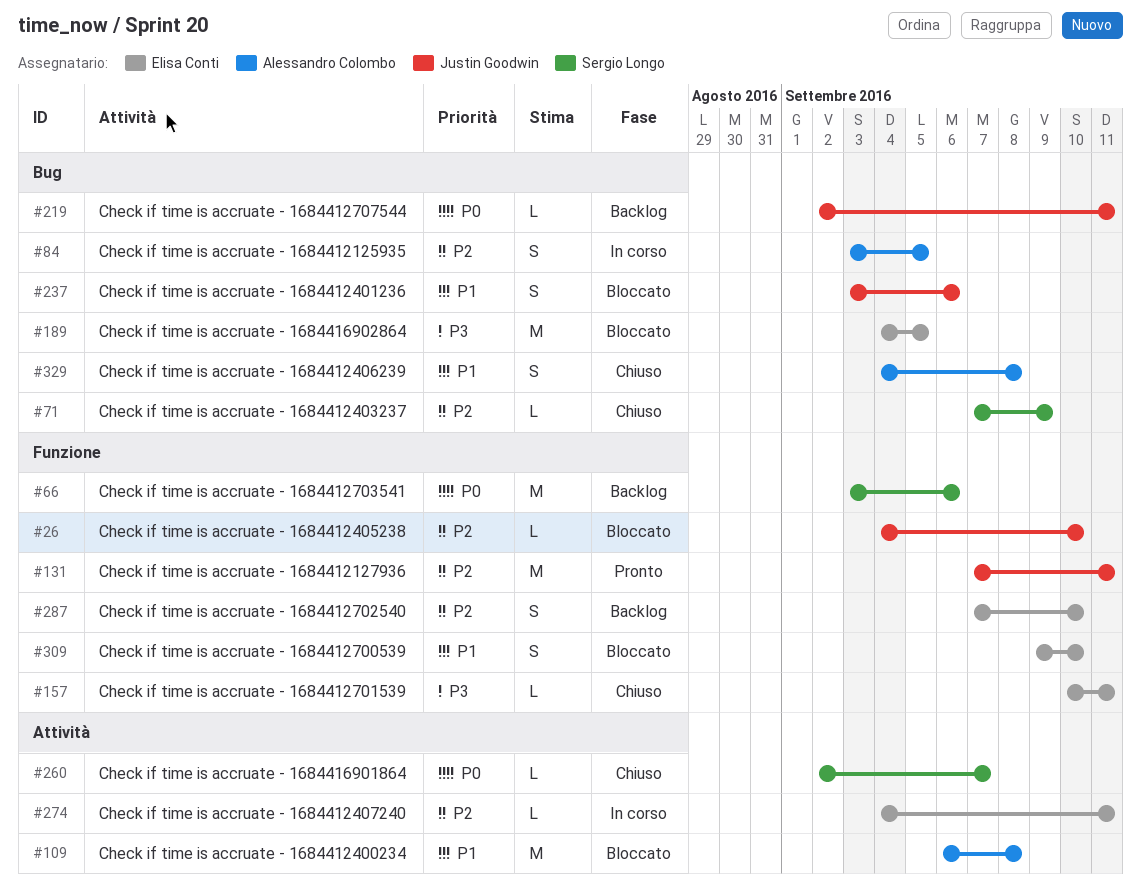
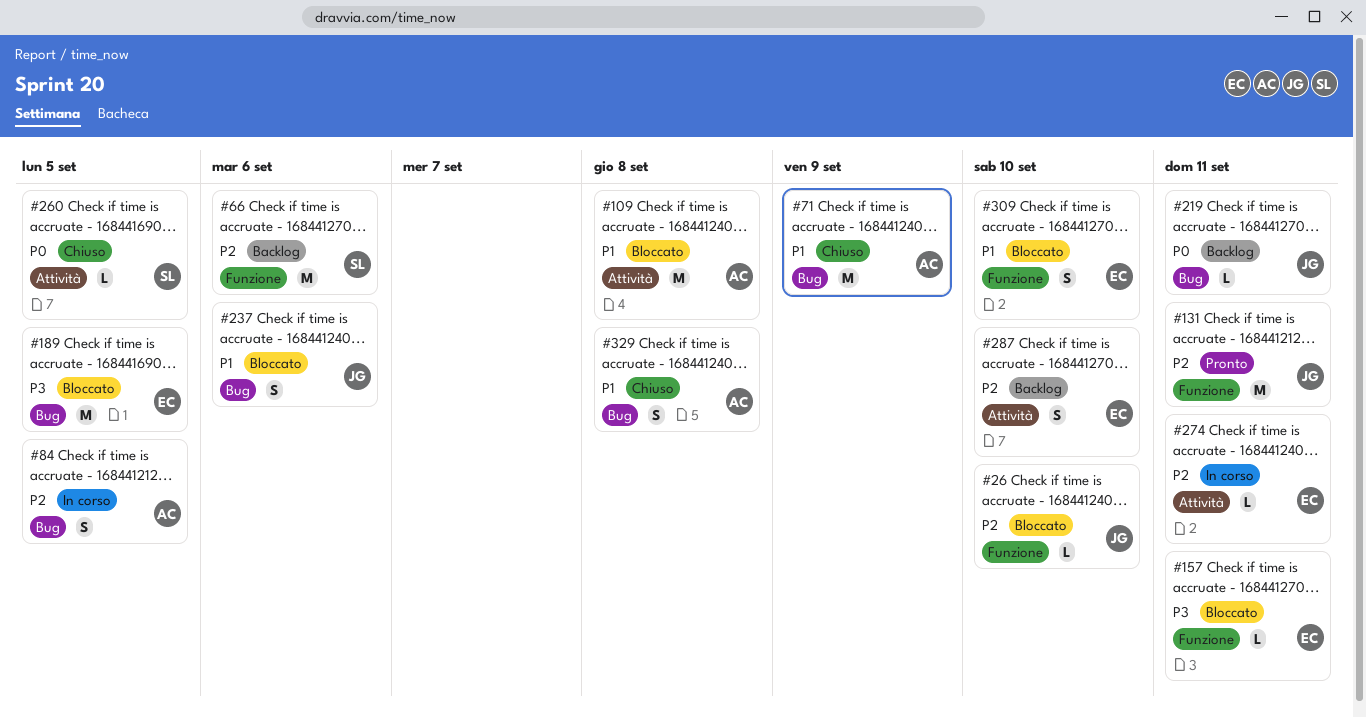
#66, priority: P0 -> P2
#71, owner: Sergio Longo -> Alessandro Colombo
#71, priority: P2 -> P1
#71, estimate: L -> M
#157, status: Chiuso -> Bloccato
#260, due: Sep 7 -> Sep 5
#287, label: Funzione -> Attività

